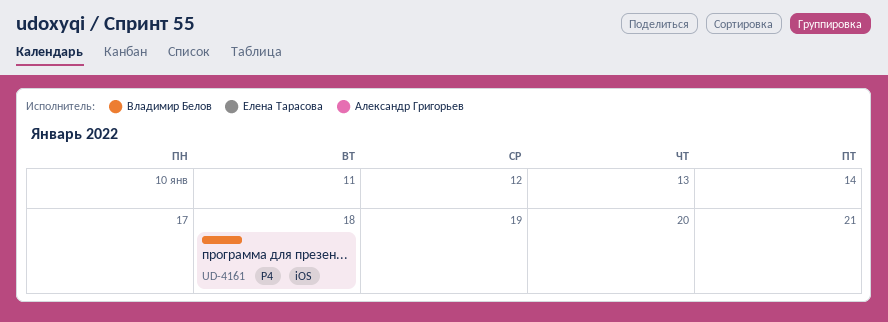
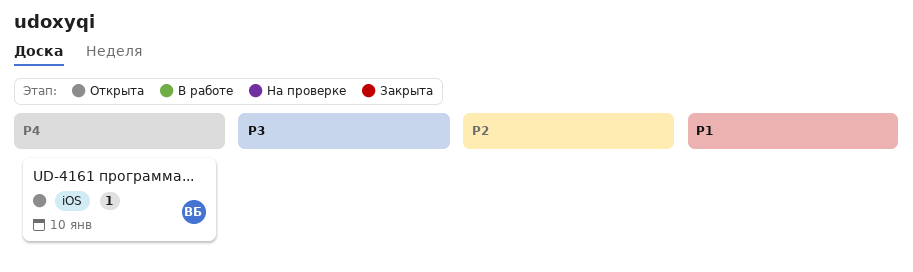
UD-4161, due: Jan 18 -> Jan 10

